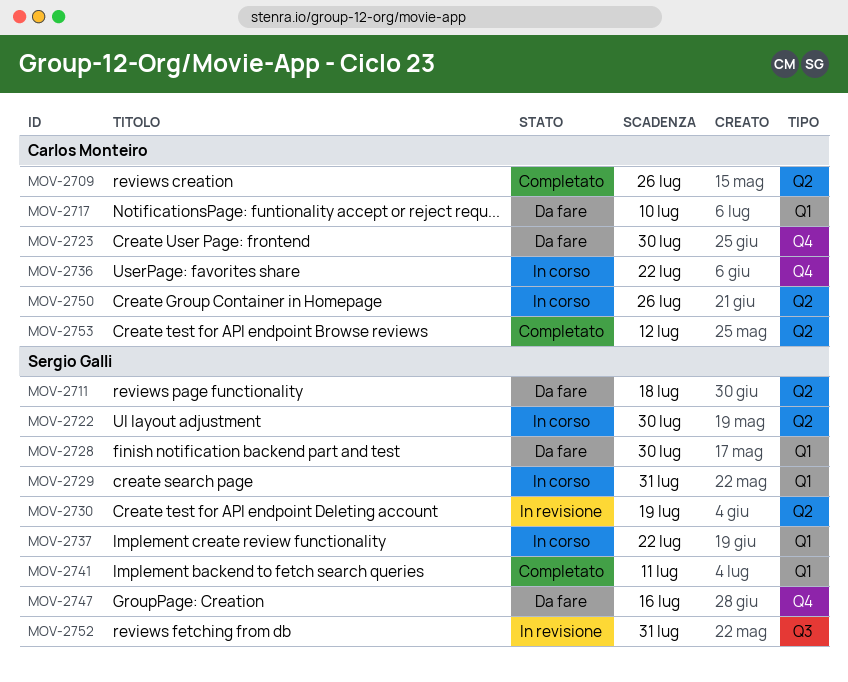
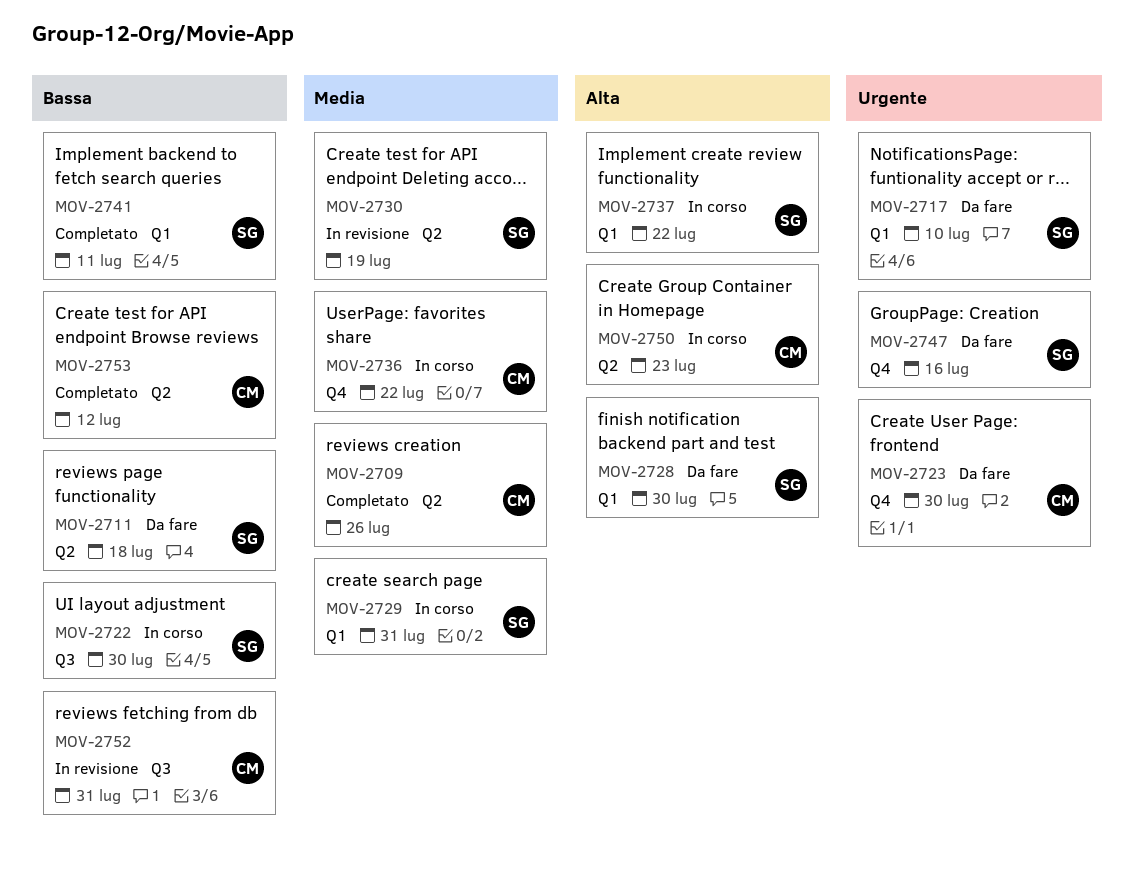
MOV-2717, owner: Carlos Monteiro -> Sergio Galli
MOV-2722, label: Q2 -> Q3
MOV-2750, due: Jul 26 -> Jul 23
MOV-2752, owner: Sergio Galli -> Carlos Monteiro

